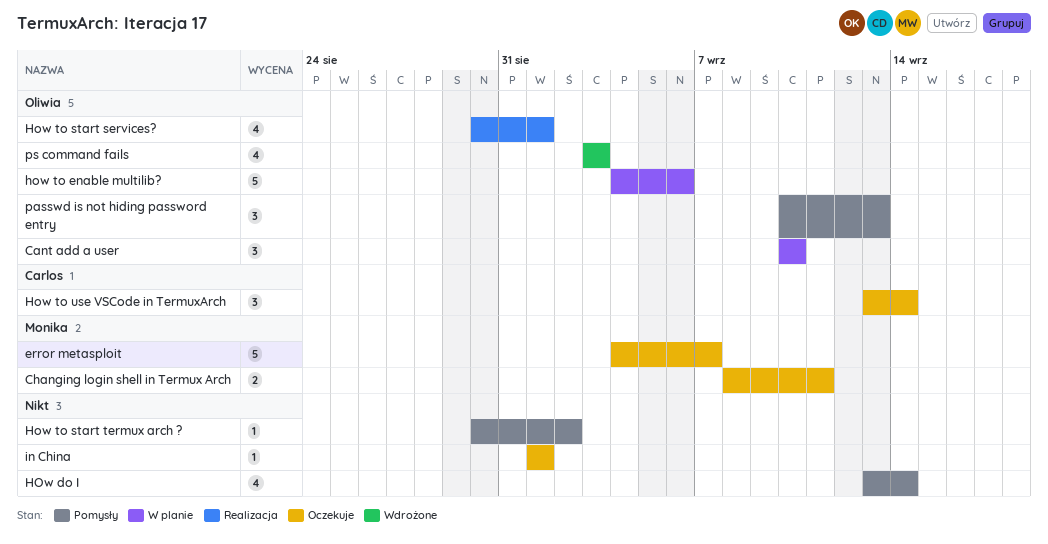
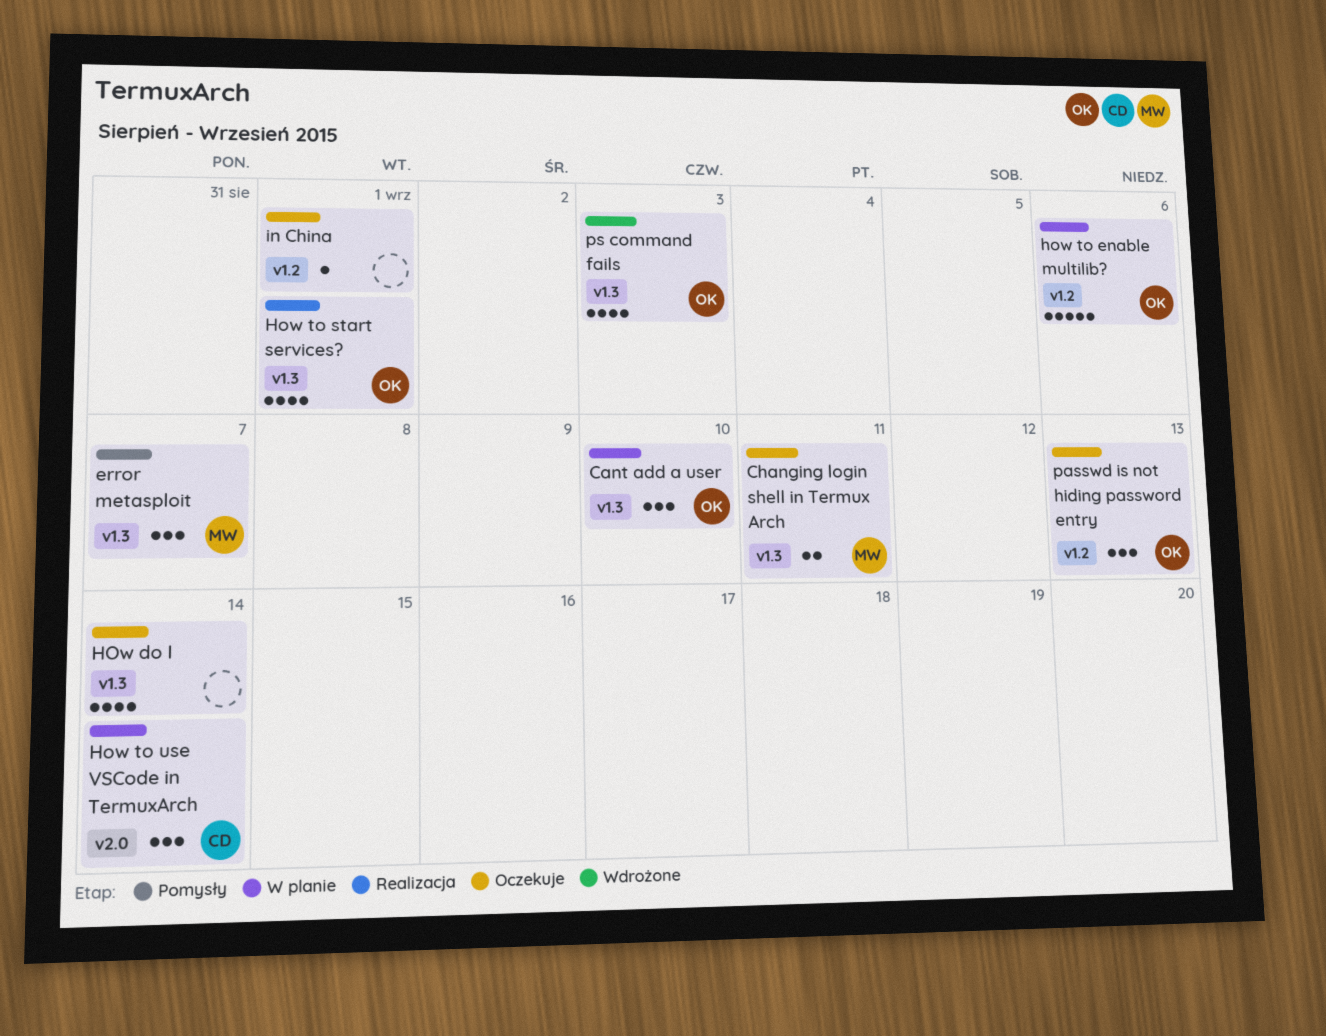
error metasploit, status: Oczekuje -> Pomysły
error metasploit, estimate: 5 -> 3
HOw do I, status: Pomysły -> Oczekuje
How to start termux arch ?: present -> none
How to use VSCode in TermuxArch, status: Oczekuje -> W planie
passwd is not hiding password entry, status: Pomysły -> Oczekuje

